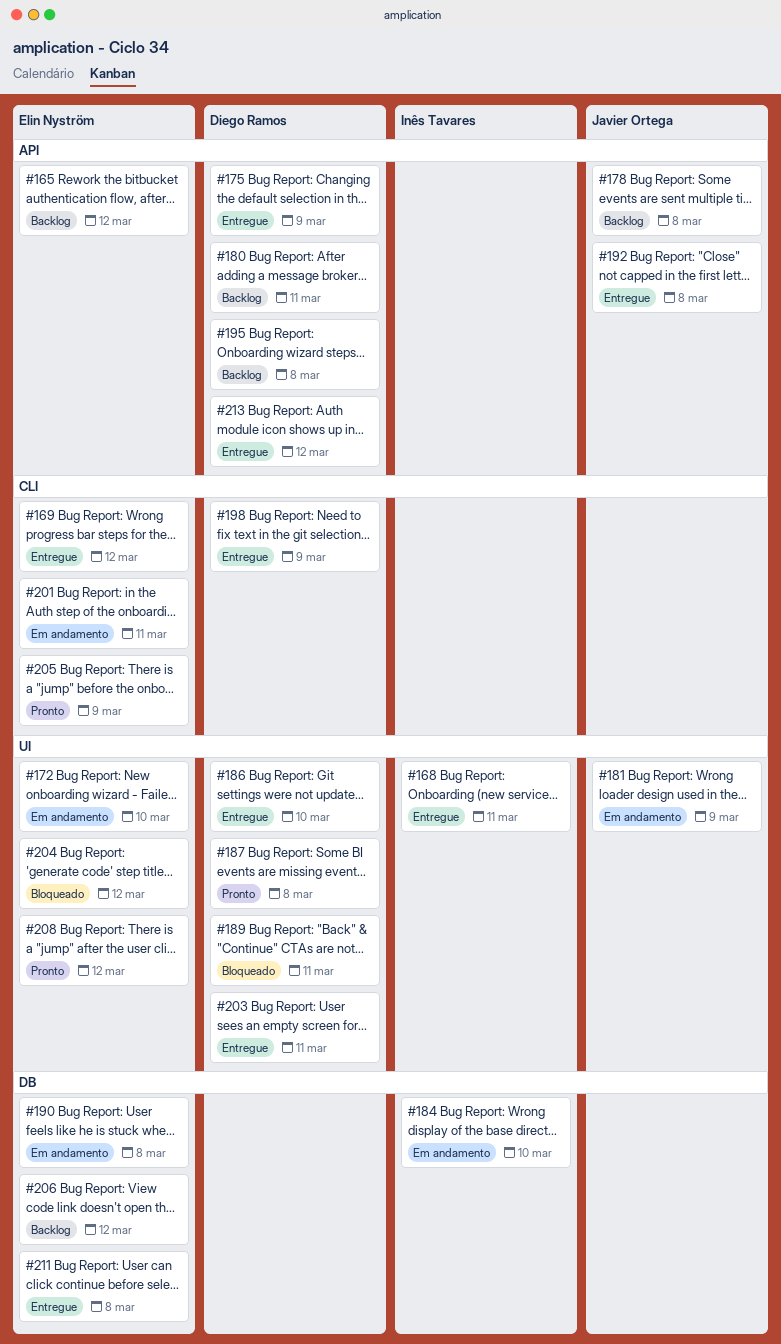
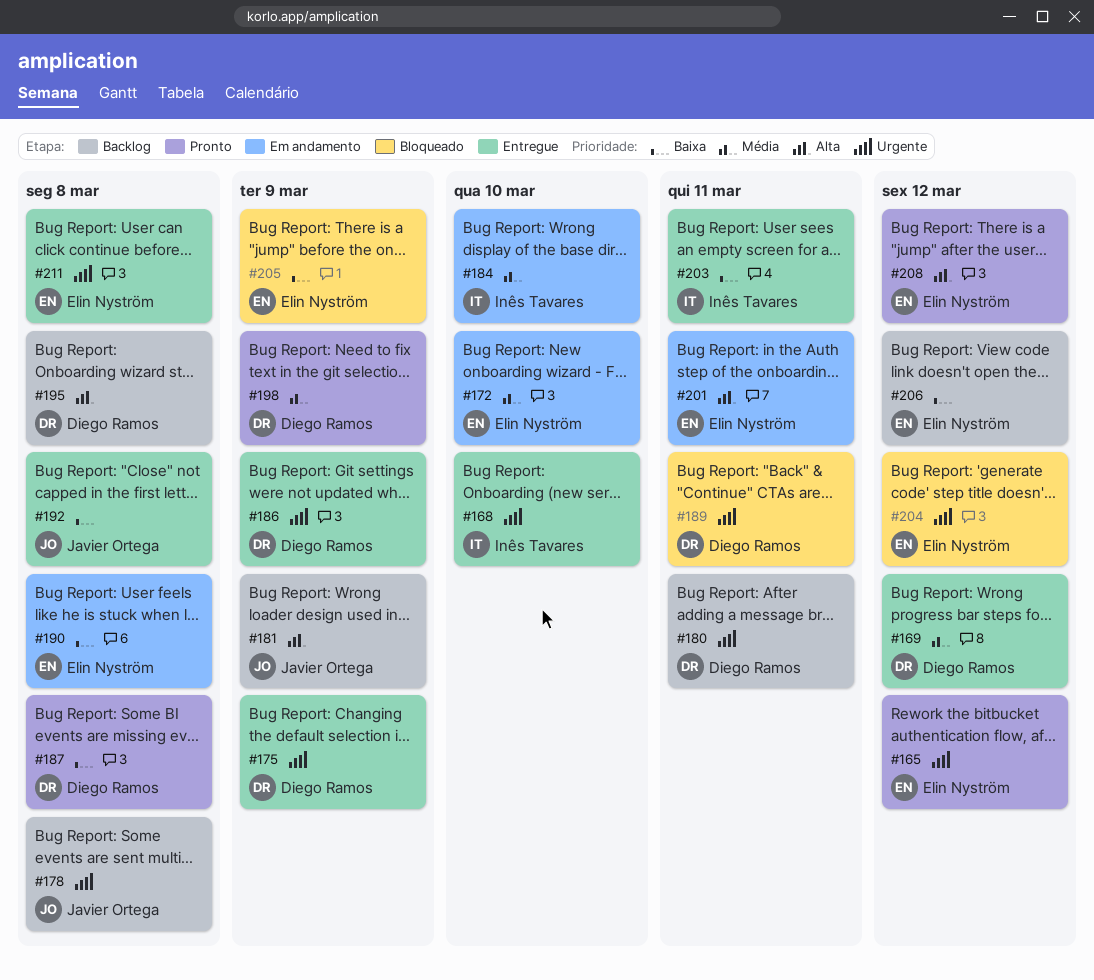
#165, status: Backlog -> Pronto
#168, due: Mar 11 -> Mar 10
#169, owner: Elin Nyström -> Diego Ramos
#181, status: Em andamento -> Backlog
#186, due: Mar 10 -> Mar 9
#198, status: Entregue -> Pronto
#203, owner: Diego Ramos -> Inês Tavares
#205, status: Pronto -> Bloqueado
#213: present -> none

